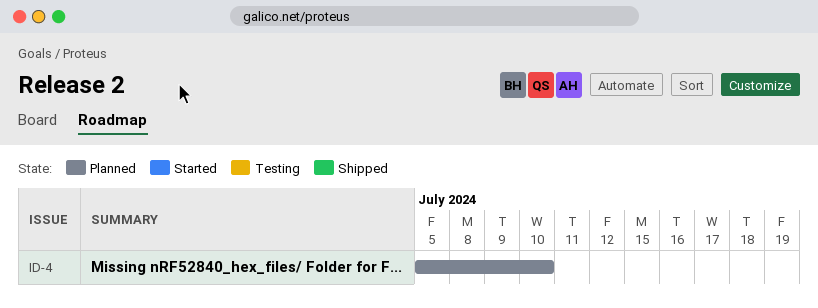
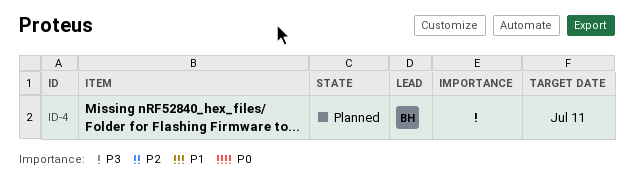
ID-4, due: Jul 10 -> Jul 11

